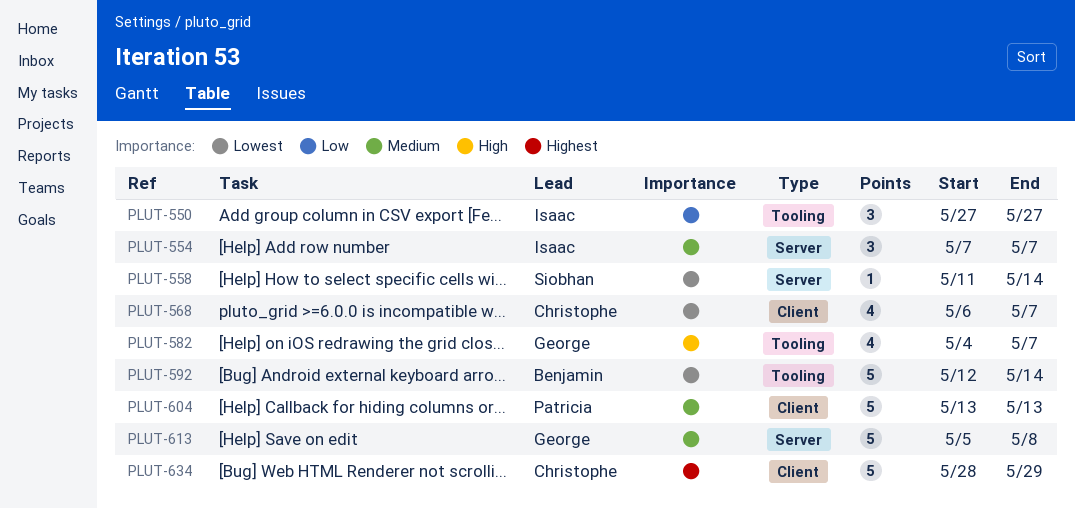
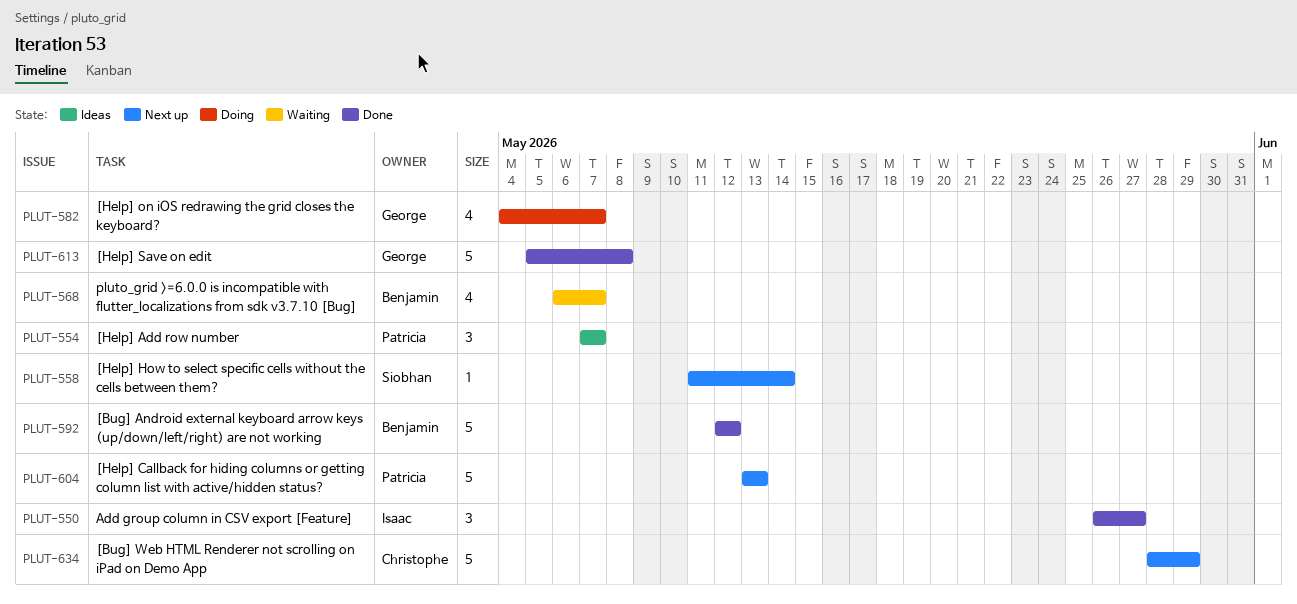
PLUT-550, start: May 27 -> May 26
PLUT-554, owner: Isaac -> Patricia
PLUT-568, owner: Christophe -> Benjamin
PLUT-592, due: May 14 -> May 12

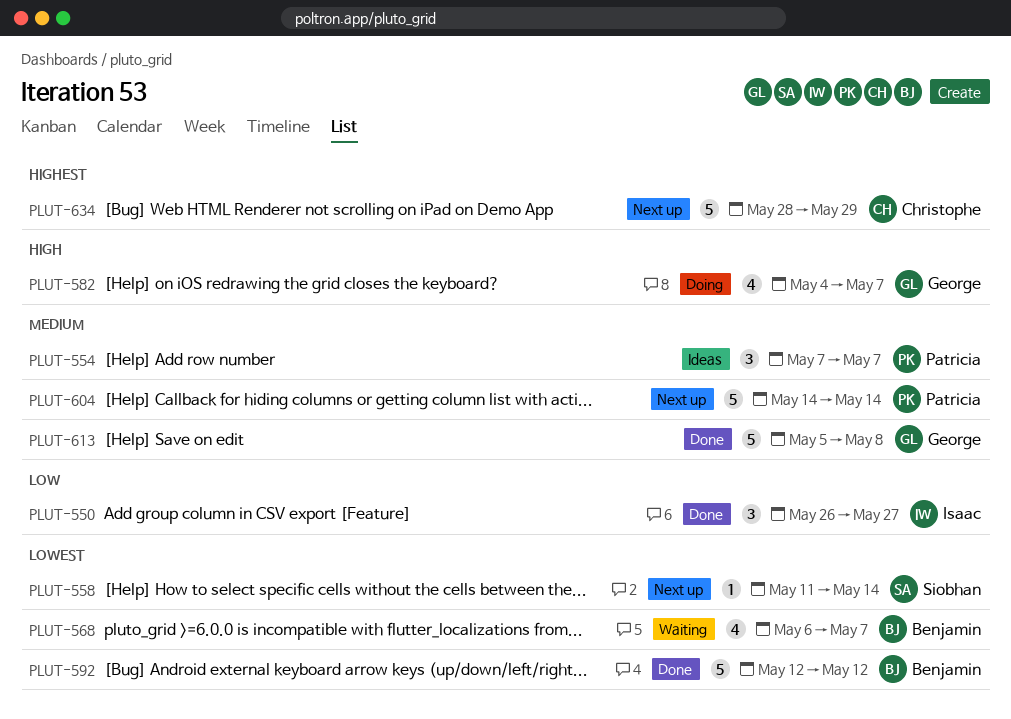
PLUT-604, start: May 13 -> May 14
PLUT-604, due: May 13 -> May 14

